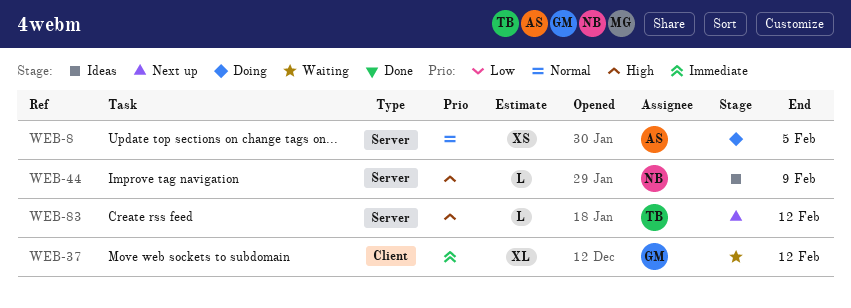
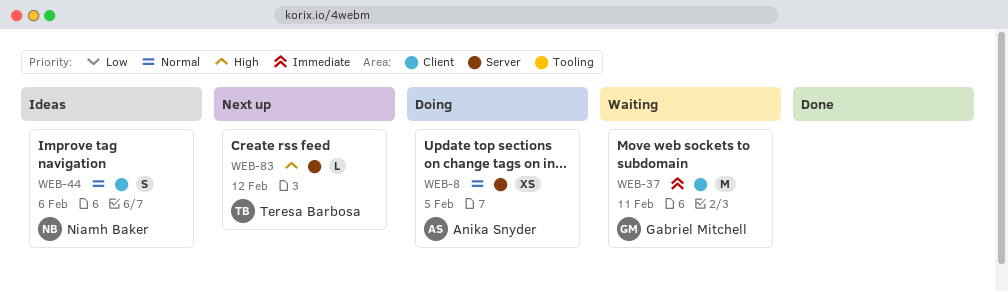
WEB-37, estimate: XL -> M
WEB-37, due: Feb 12 -> Feb 11
WEB-44, priority: High -> Normal
WEB-44, label: Server -> Client
WEB-44, estimate: L -> S
WEB-44, due: Feb 9 -> Feb 6

